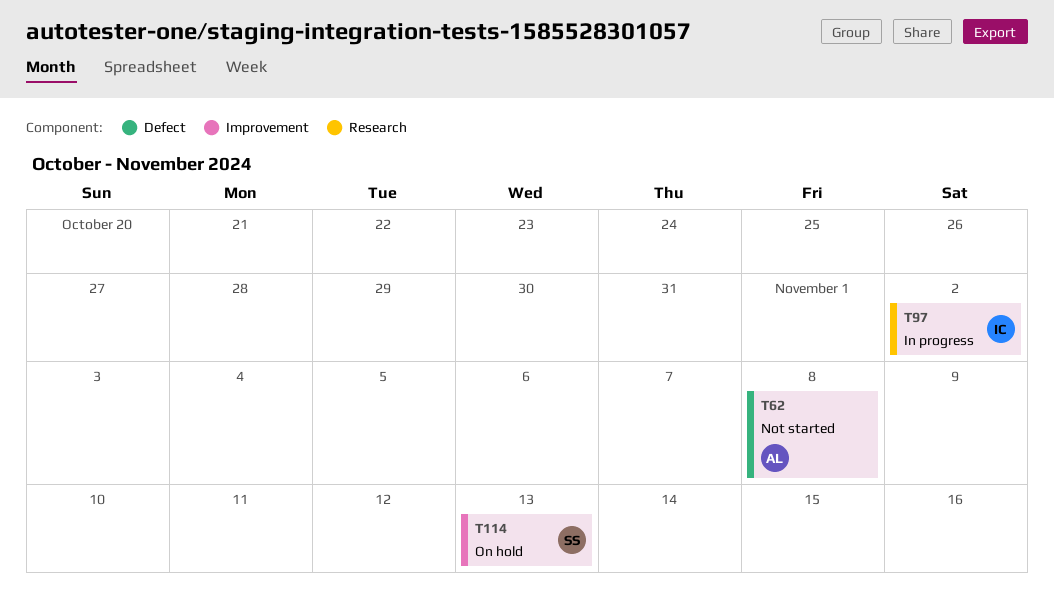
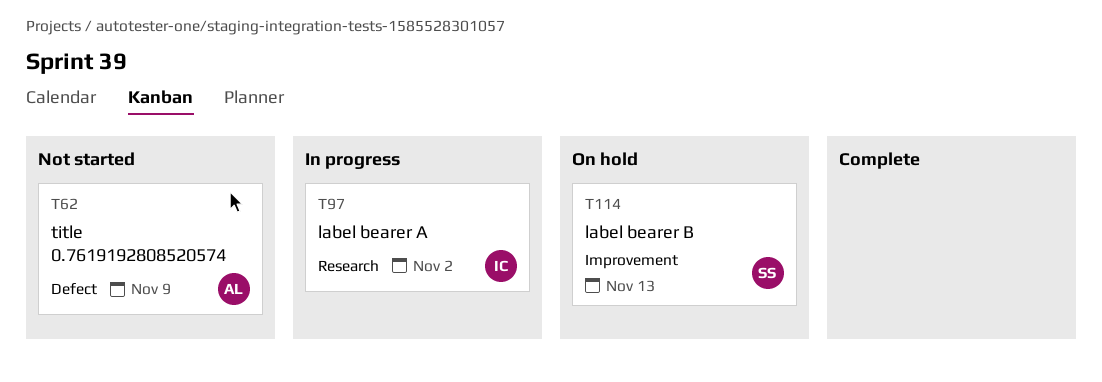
T62, due: Nov 8 -> Nov 9

